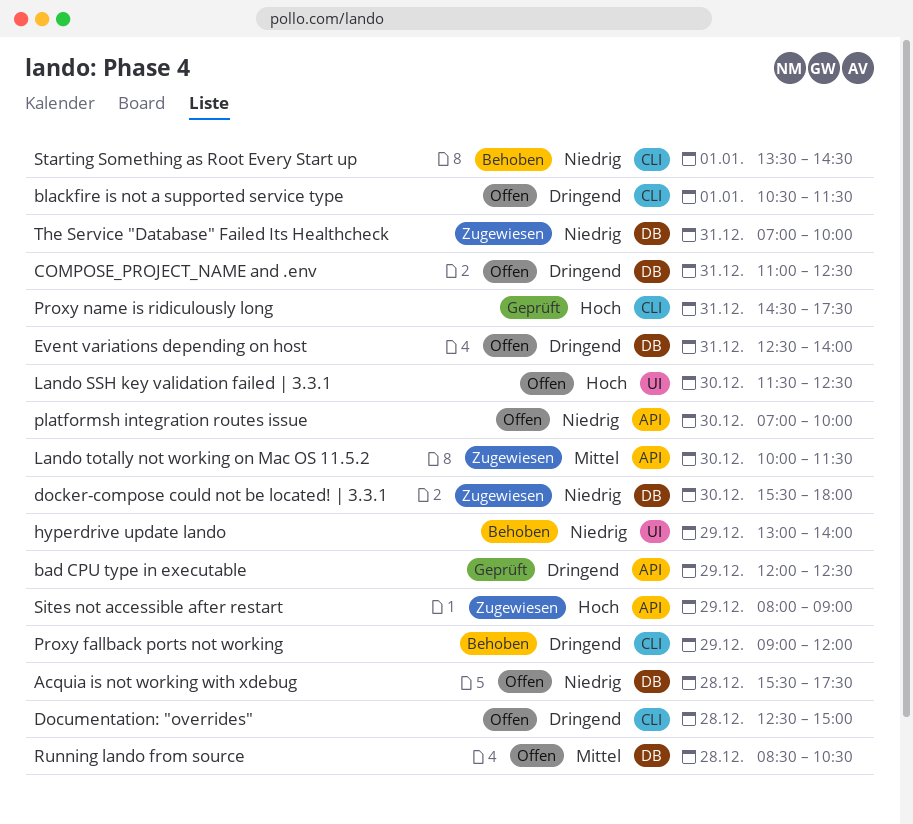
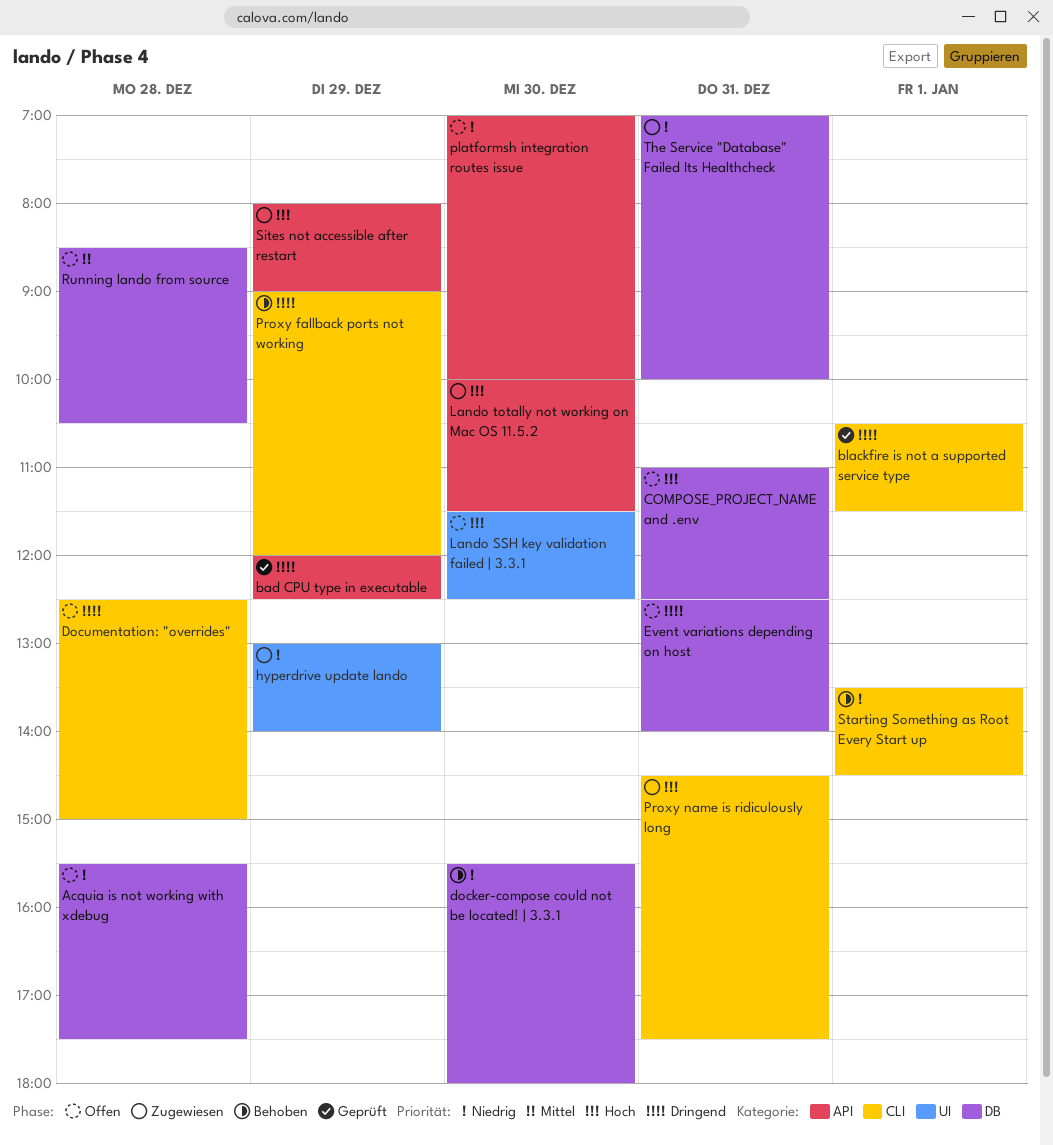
blackfire is not a supported service type, status: Offen -> Geprüft
COMPOSE_PROJECT_NAME and .env, priority: Dringend -> Hoch
docker-compose could not be located! | 3.3.1, status: Zugewiesen -> Behoben
hyperdrive update lando, status: Behoben -> Zugewiesen
Lando totally not working on Mac OS 11.5.2, priority: Mittel -> Hoch
Proxy name is ridiculously long, status: Geprüft -> Zugewiesen

